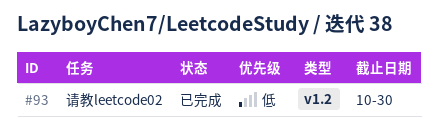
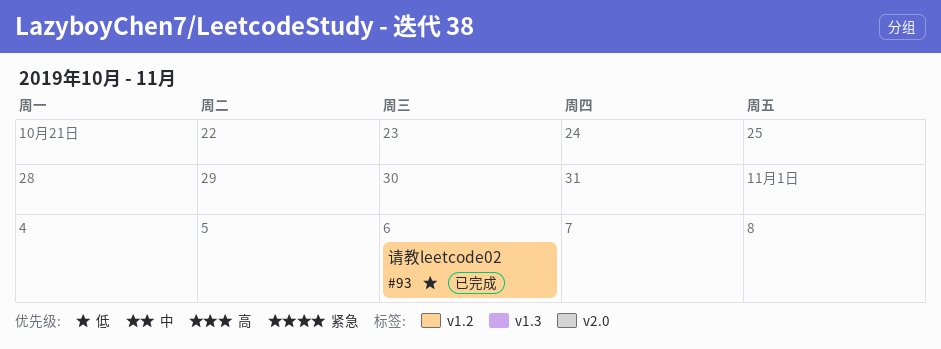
#93, due: Oct 30 -> Nov 6

